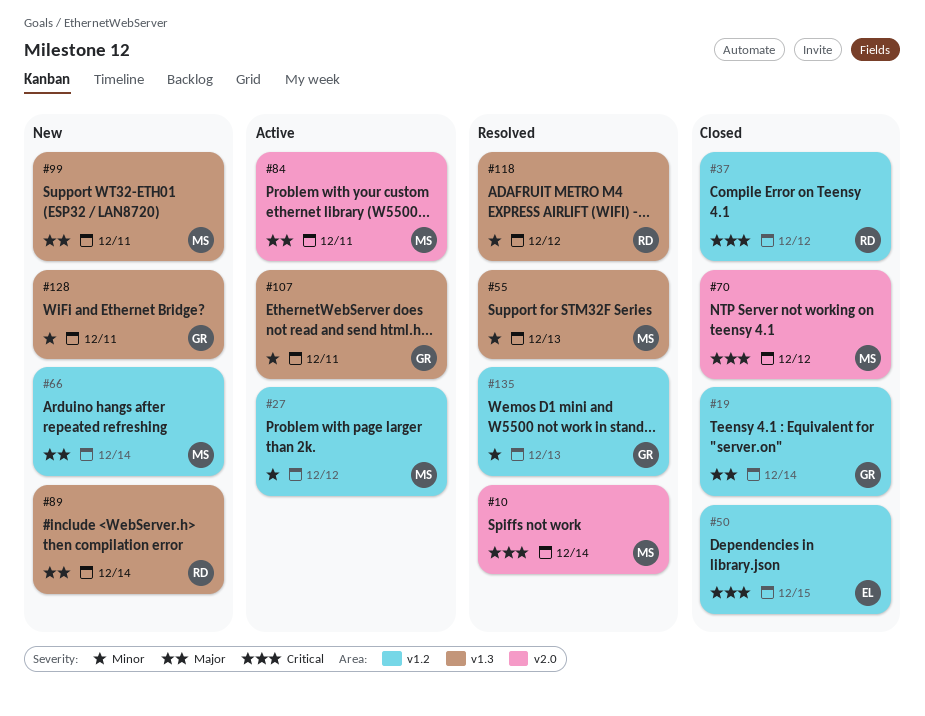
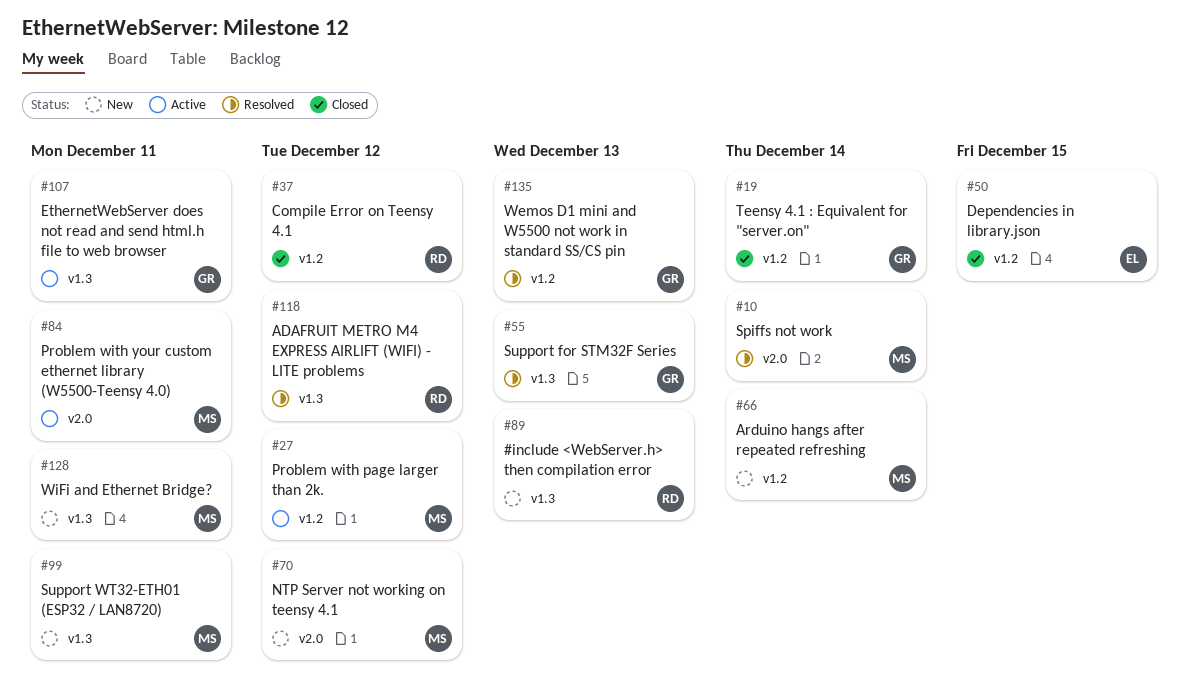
#55, owner: MS -> GR
#70, status: Closed -> New
#89, due: Dec 14 -> Dec 13
#128, owner: GR -> MS

